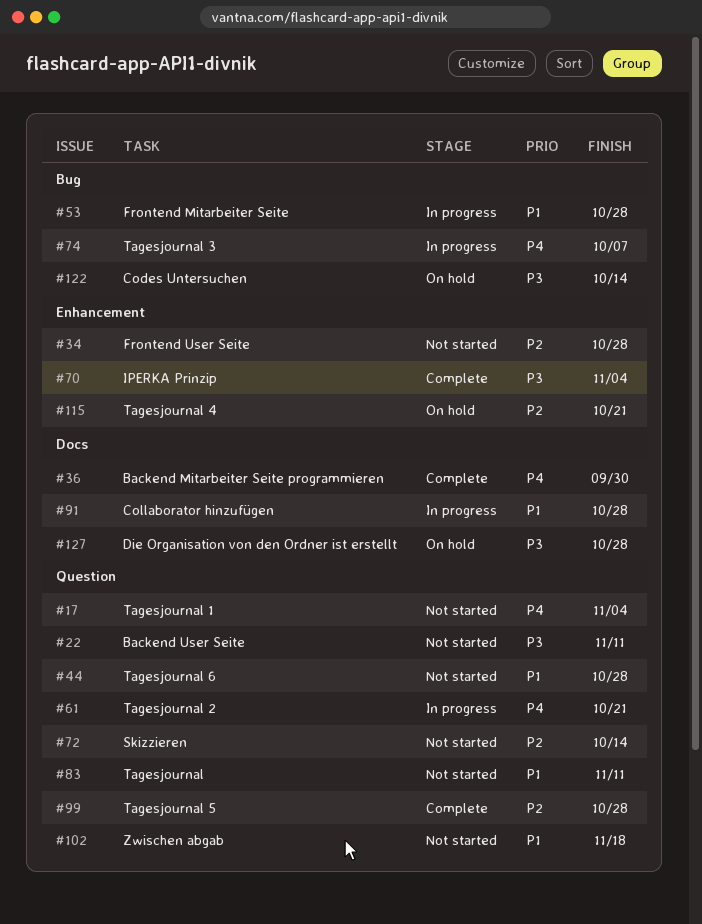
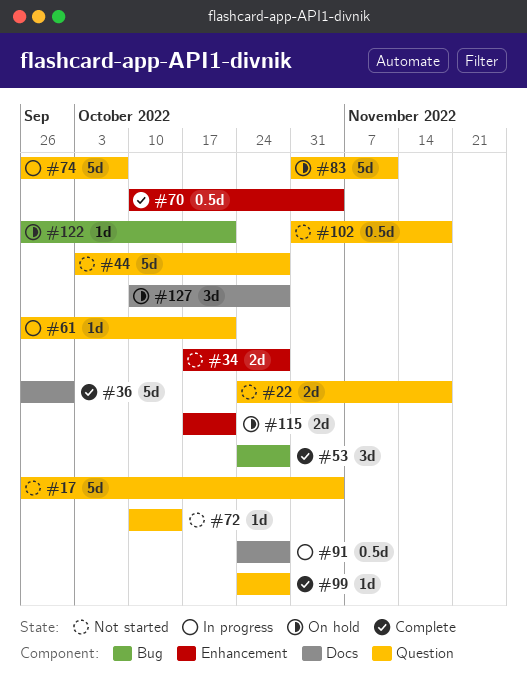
#22, due: Nov 11 -> Nov 18
#53, status: In progress -> Complete
#74, label: Bug -> Question
#83, status: Not started -> On hold
#122, due: Oct 14 -> Oct 21

